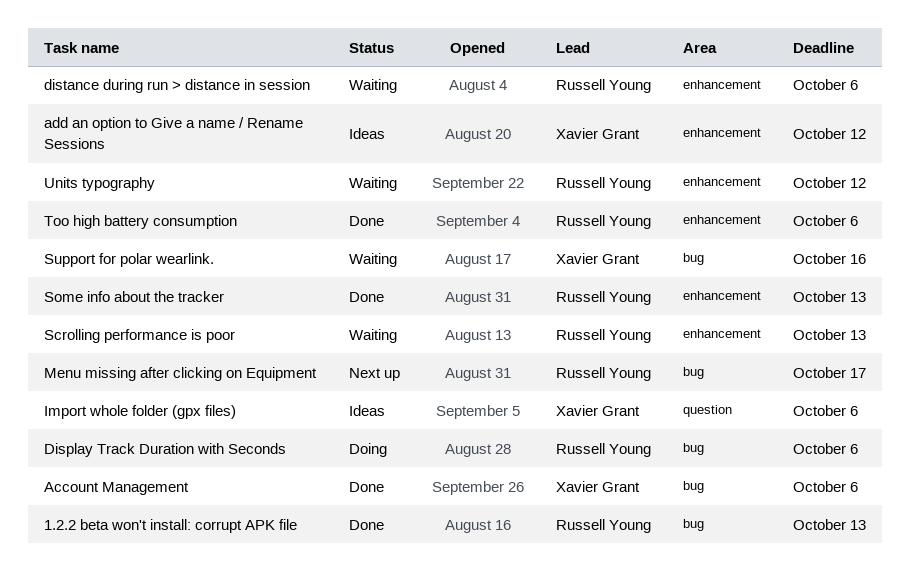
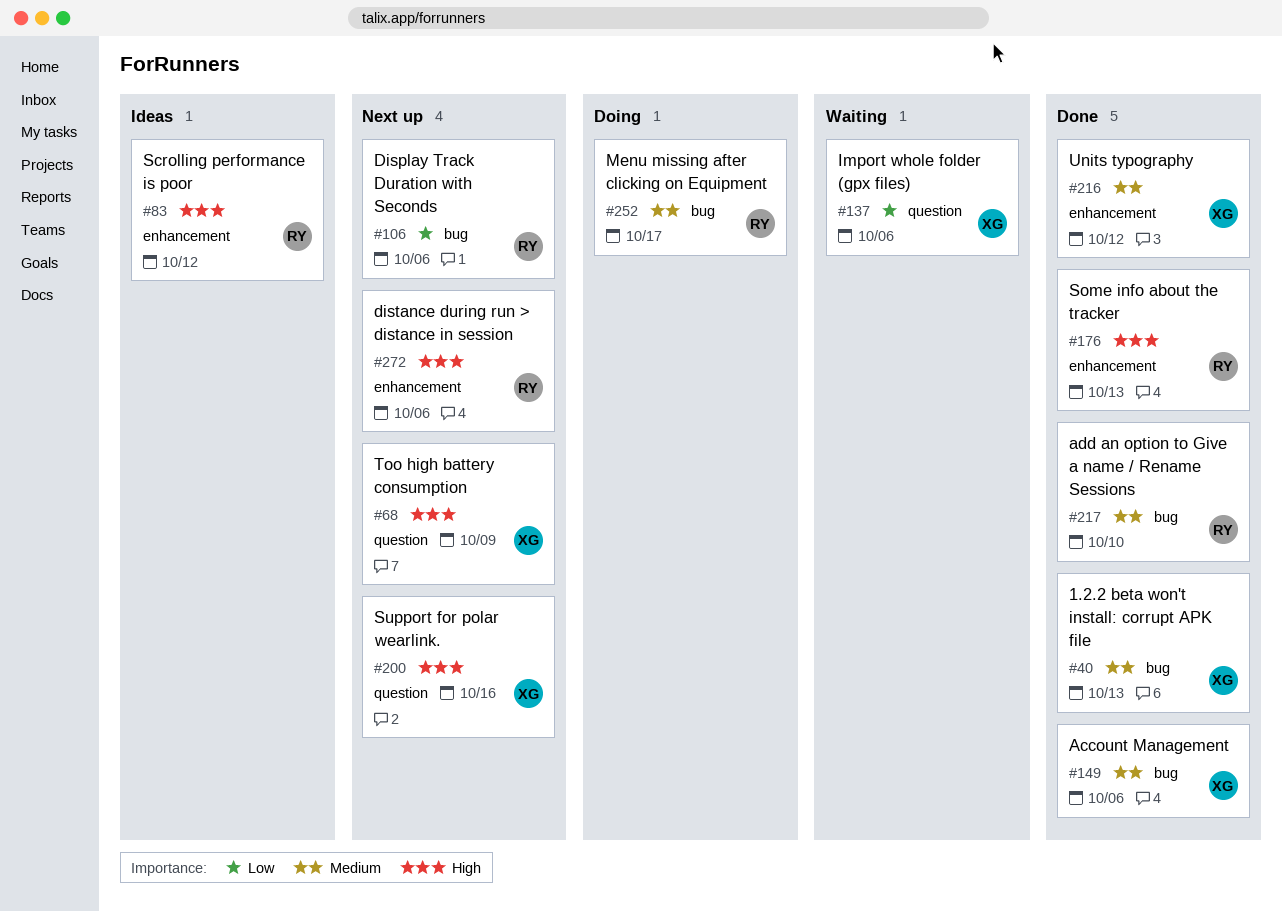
1.2.2 beta won't install: corrupt APK file, owner: Russell Young -> Xavier Grant
add an option to Give a name / Rename Sessions, status: Ideas -> Done
add an option to Give a name / Rename Sessions, owner: Xavier Grant -> Russell Young
add an option to Give a name / Rename Sessions, label: enhancement -> bug
add an option to Give a name / Rename Sessions, due: Oct 12 -> Oct 10
Display Track Duration with Seconds, status: Doing -> Next up
distance during run > distance in session, status: Waiting -> Next up
Import whole folder (gpx files), status: Ideas -> Waiting
Menu missing after clicking on Equipment, status: Next up -> Doing
Scrolling performance is poor, status: Waiting -> Ideas
Scrolling performance is poor, due: Oct 13 -> Oct 12
Support for polar wearlink., status: Waiting -> Next up
Support for polar wearlink., label: bug -> question
Too high battery consumption, status: Done -> Next up
Too high battery consumption, owner: Russell Young -> Xavier Grant
Too high battery consumption, label: enhancement -> question
Too high battery consumption, due: Oct 6 -> Oct 9
Units typography, status: Waiting -> Done
Units typography, owner: Russell Young -> Xavier Grant

